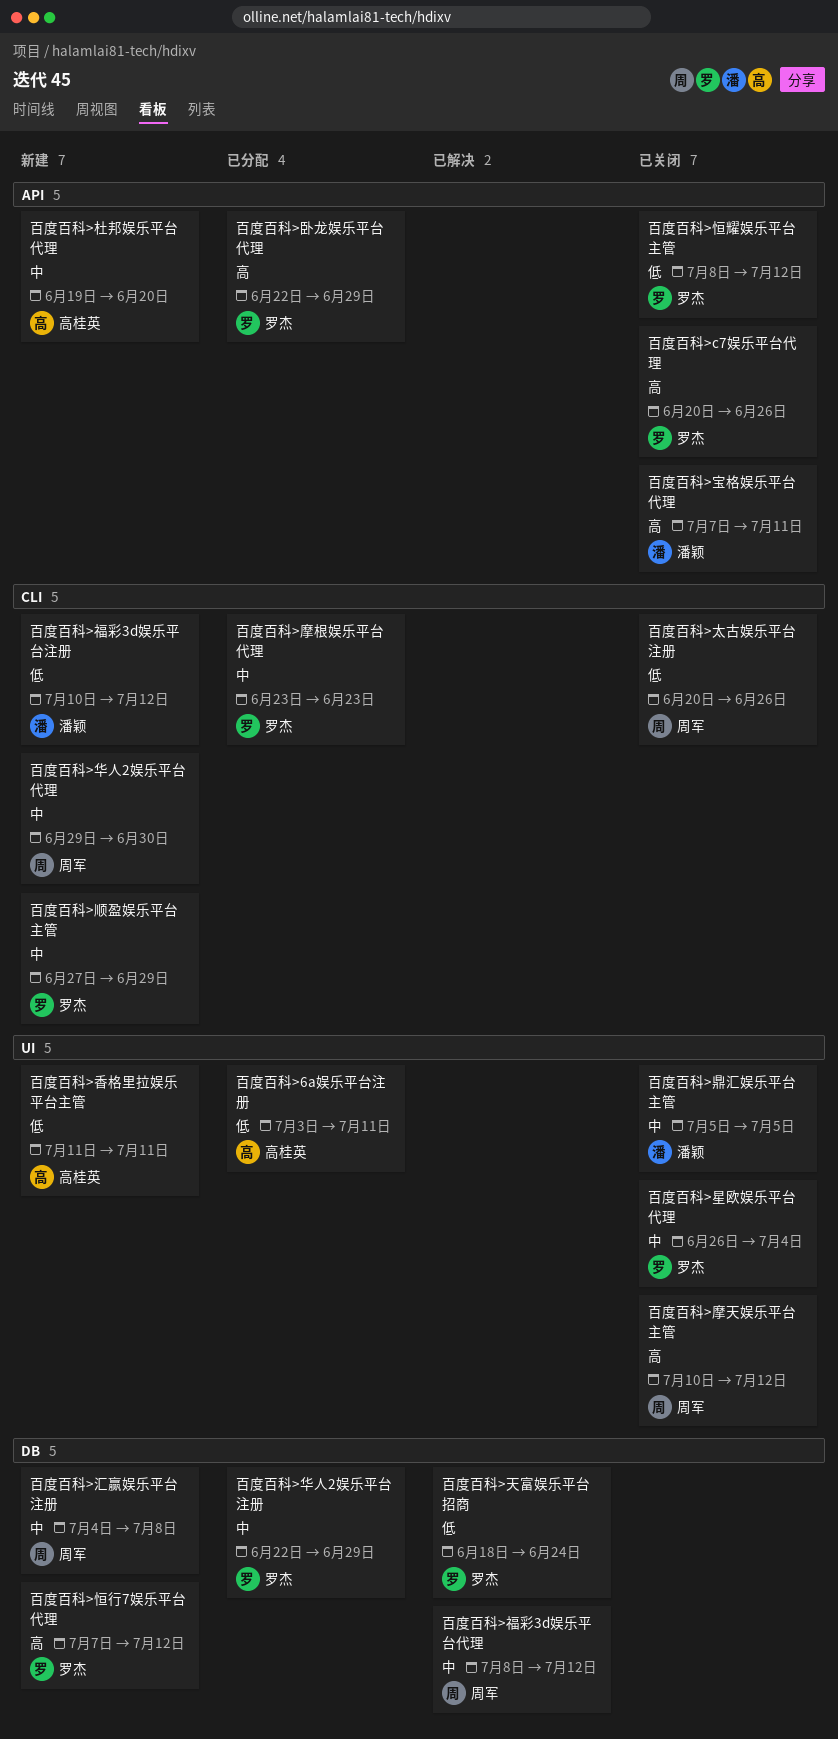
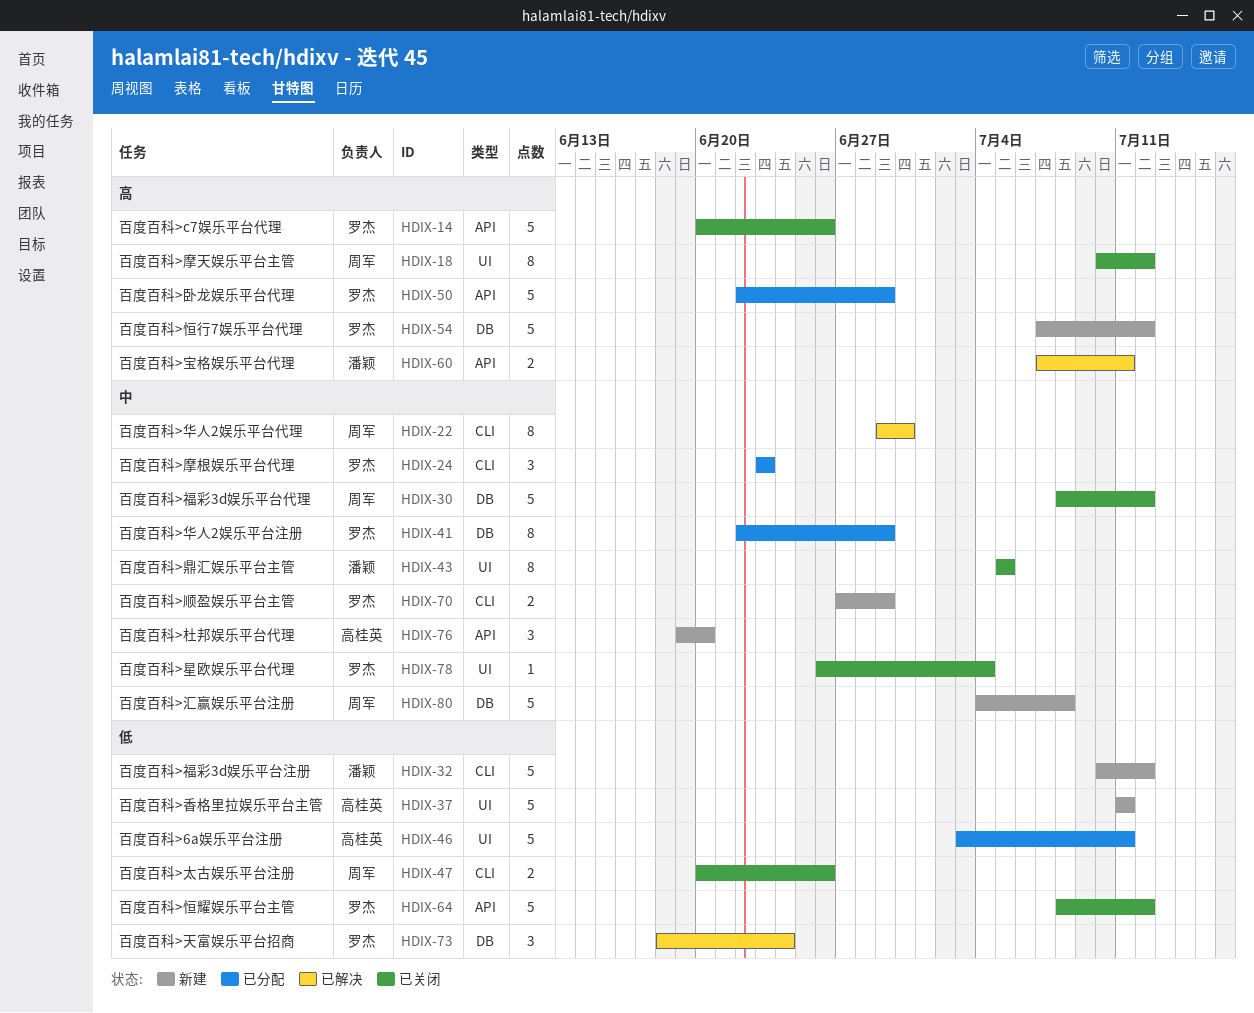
百度百科>华人2娱乐平台代理, status: 新建 -> 已解决
百度百科>宝格娱乐平台代理, status: 已关闭 -> 已解决
百度百科>福彩3d娱乐平台代理, status: 已解决 -> 已关闭

